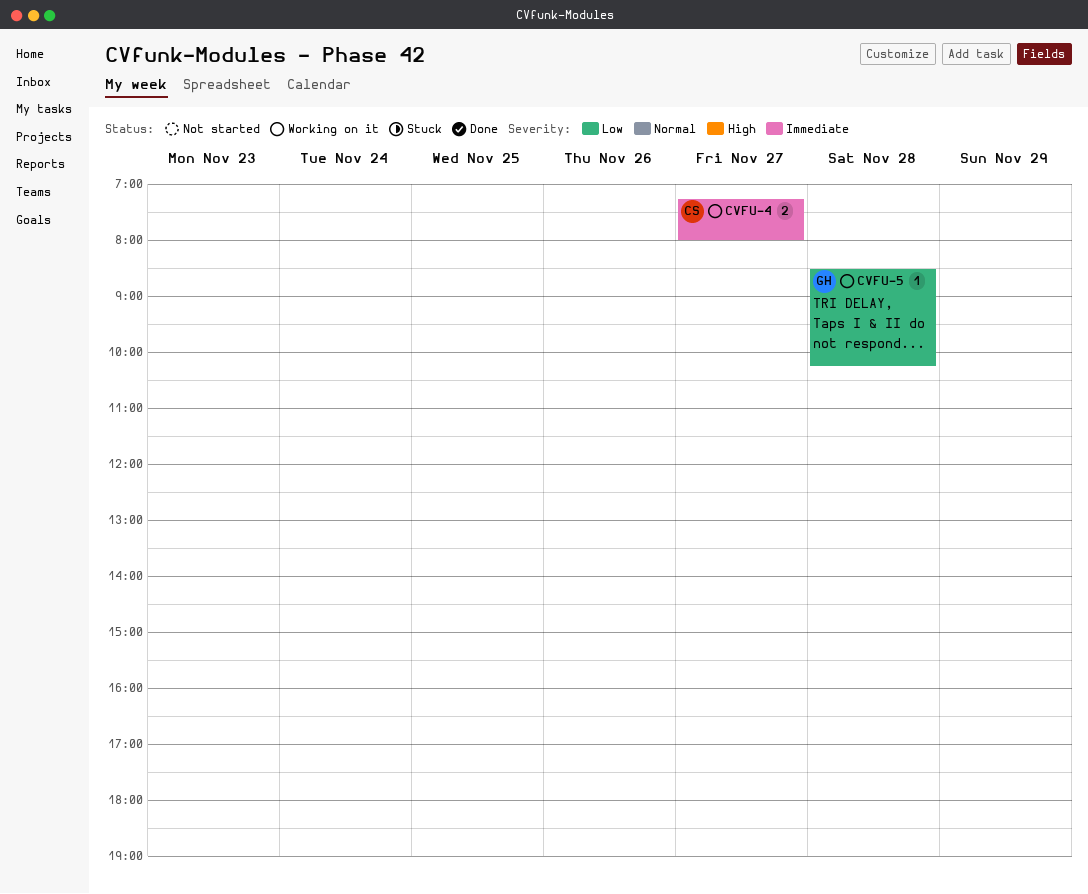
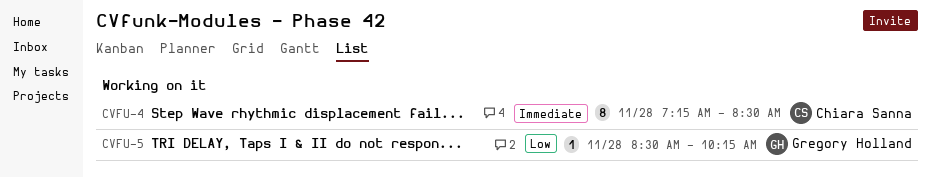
CVFU-4, estimate: 2 -> 8
CVFU-4, day: Nov 27 -> Nov 28
CVFU-4, ends: 08:00 -> 08:30

